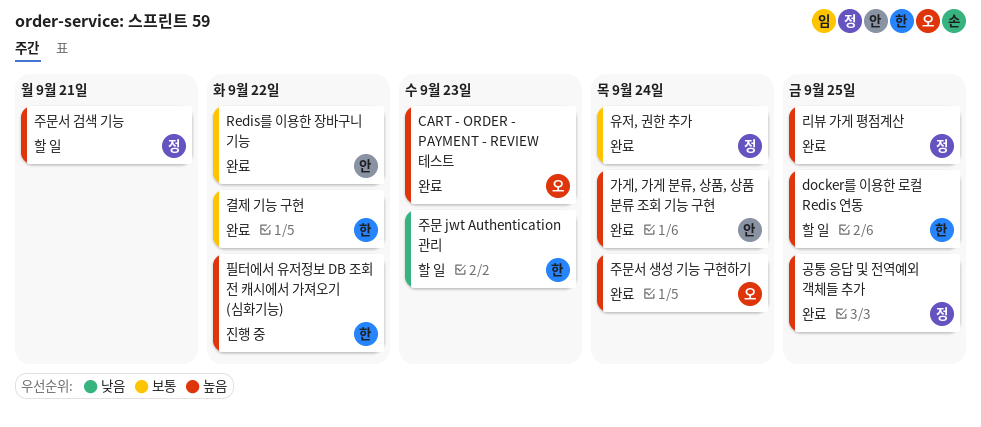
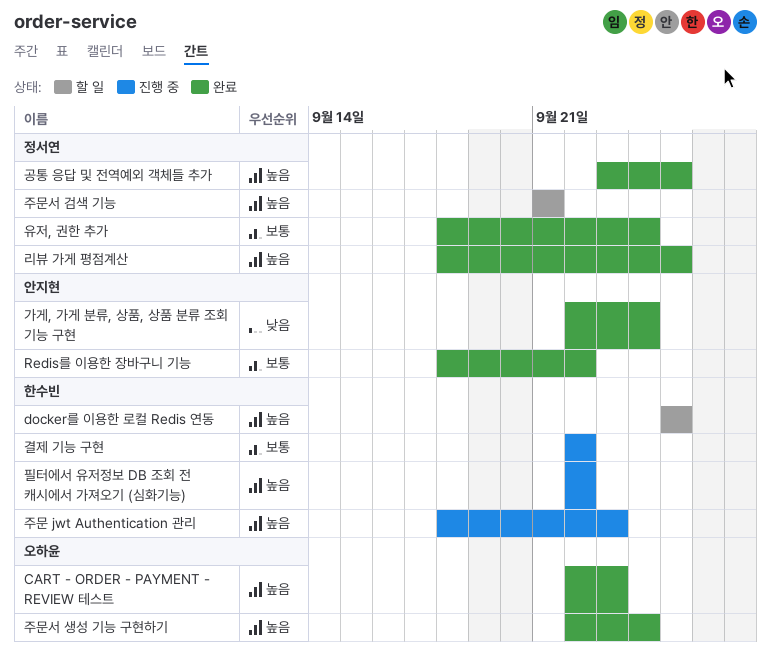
가게, 가게 분류, 상품, 상품 분류 조회 기능 구현, priority: 높음 -> 낮음
결제 기능 구현, status: 완료 -> 진행 중
주문 jwt Authentication 관리, status: 할 일 -> 진행 중
주문 jwt Authentication 관리, priority: 낮음 -> 높음

